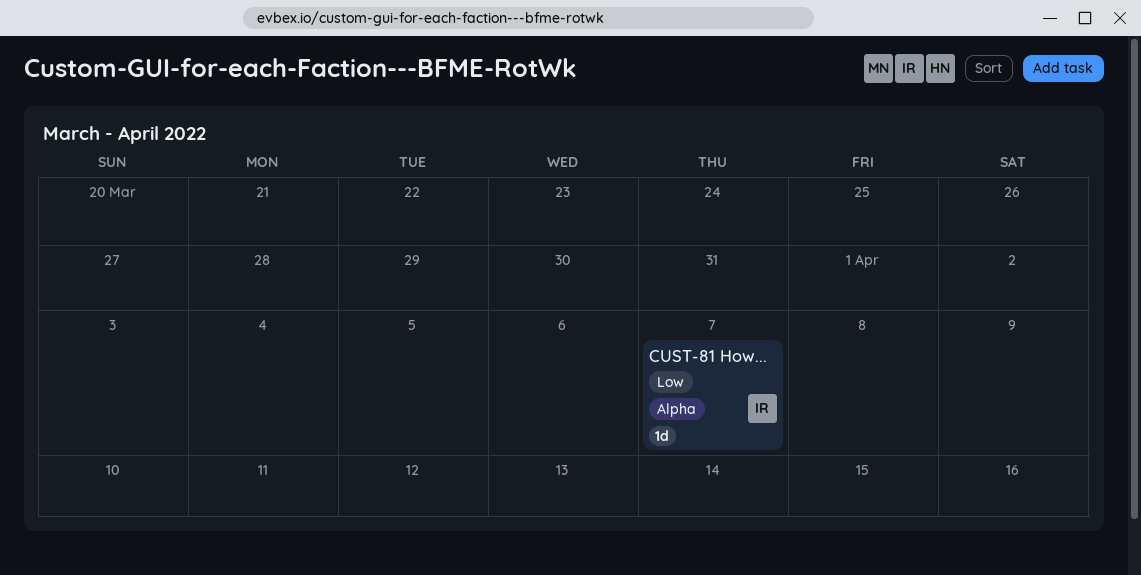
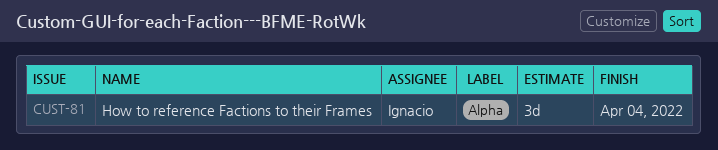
CUST-81, estimate: 1d -> 3d
CUST-81, due: Apr 7 -> Apr 4

